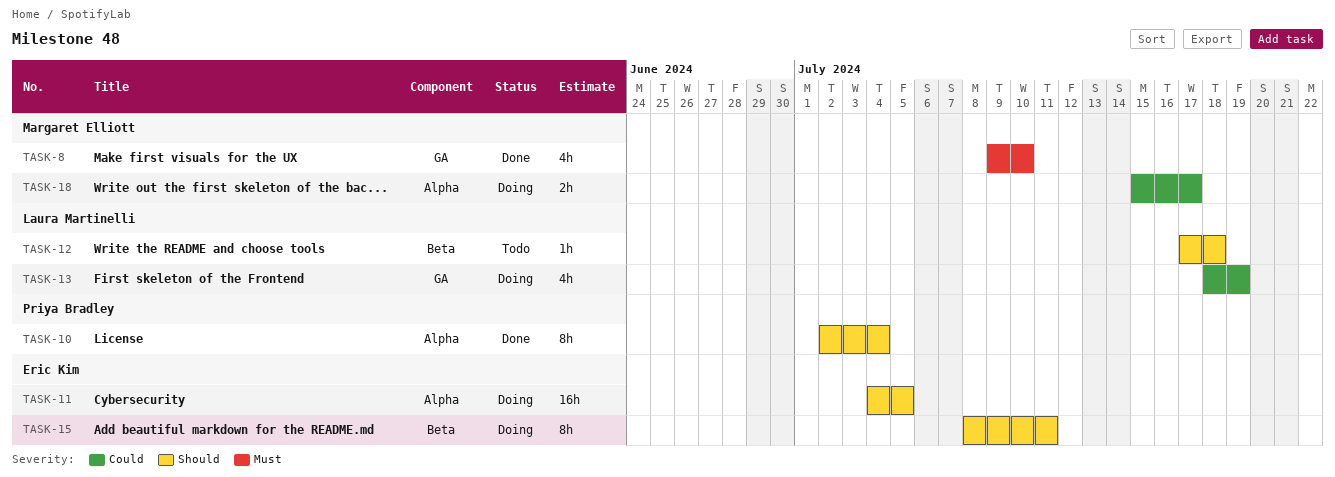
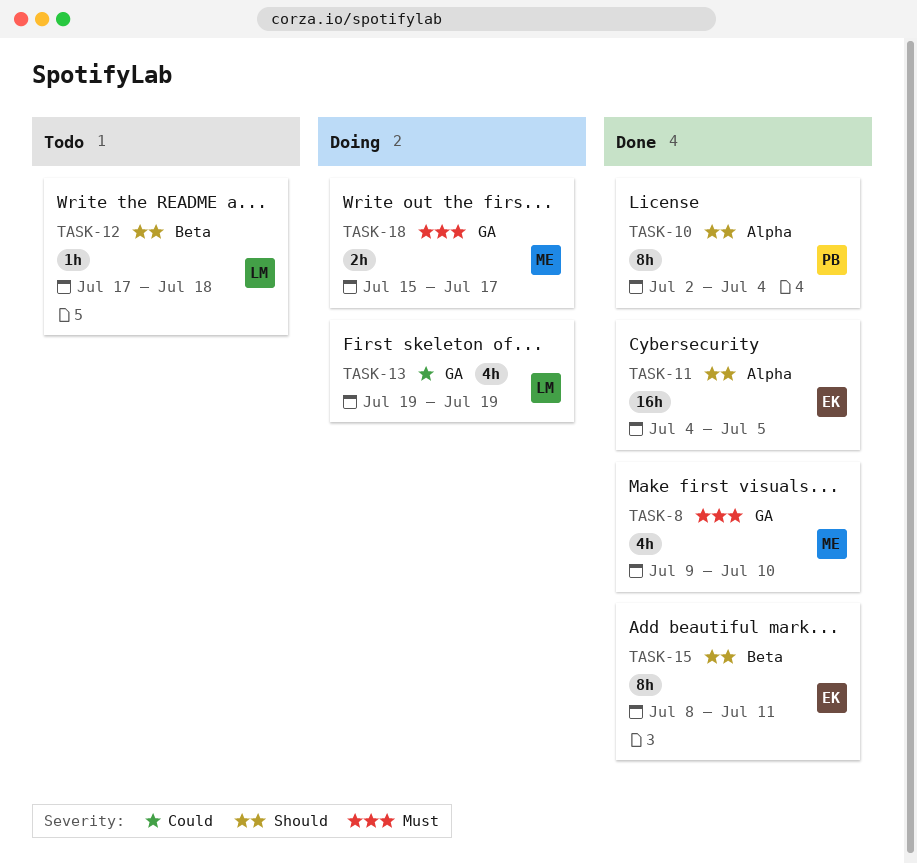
TASK-11, status: Doing -> Done
TASK-13, start: Jul 18 -> Jul 19
TASK-15, status: Doing -> Done
TASK-18, priority: Could -> Must
TASK-18, label: Alpha -> GA

